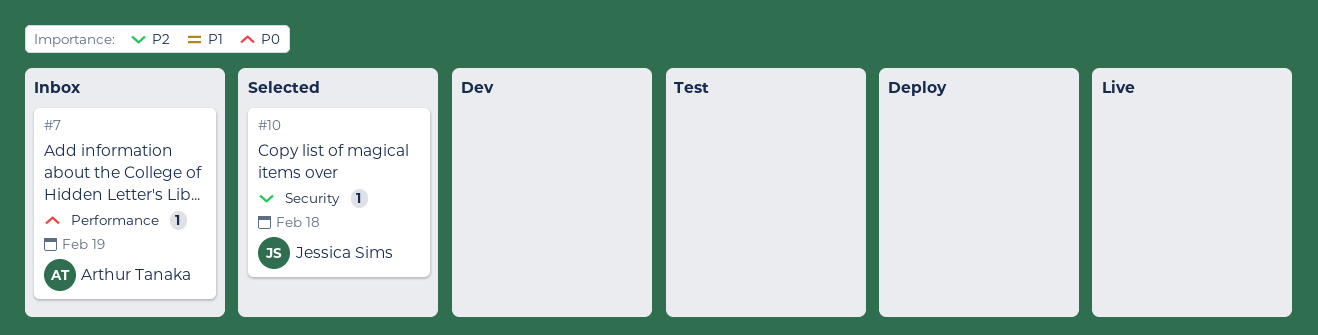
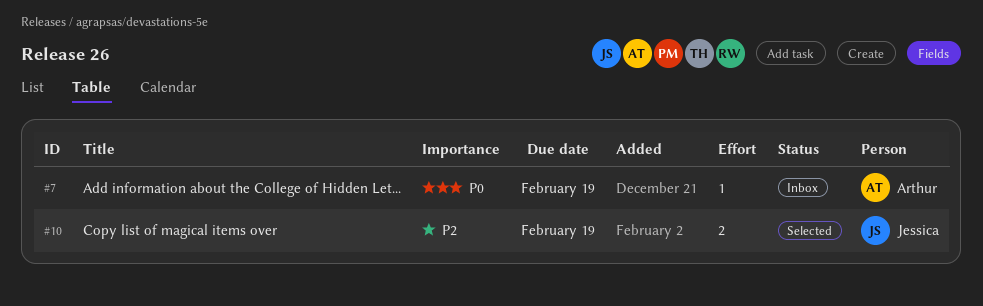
#10, estimate: 1 -> 2
#10, due: Feb 18 -> Feb 19

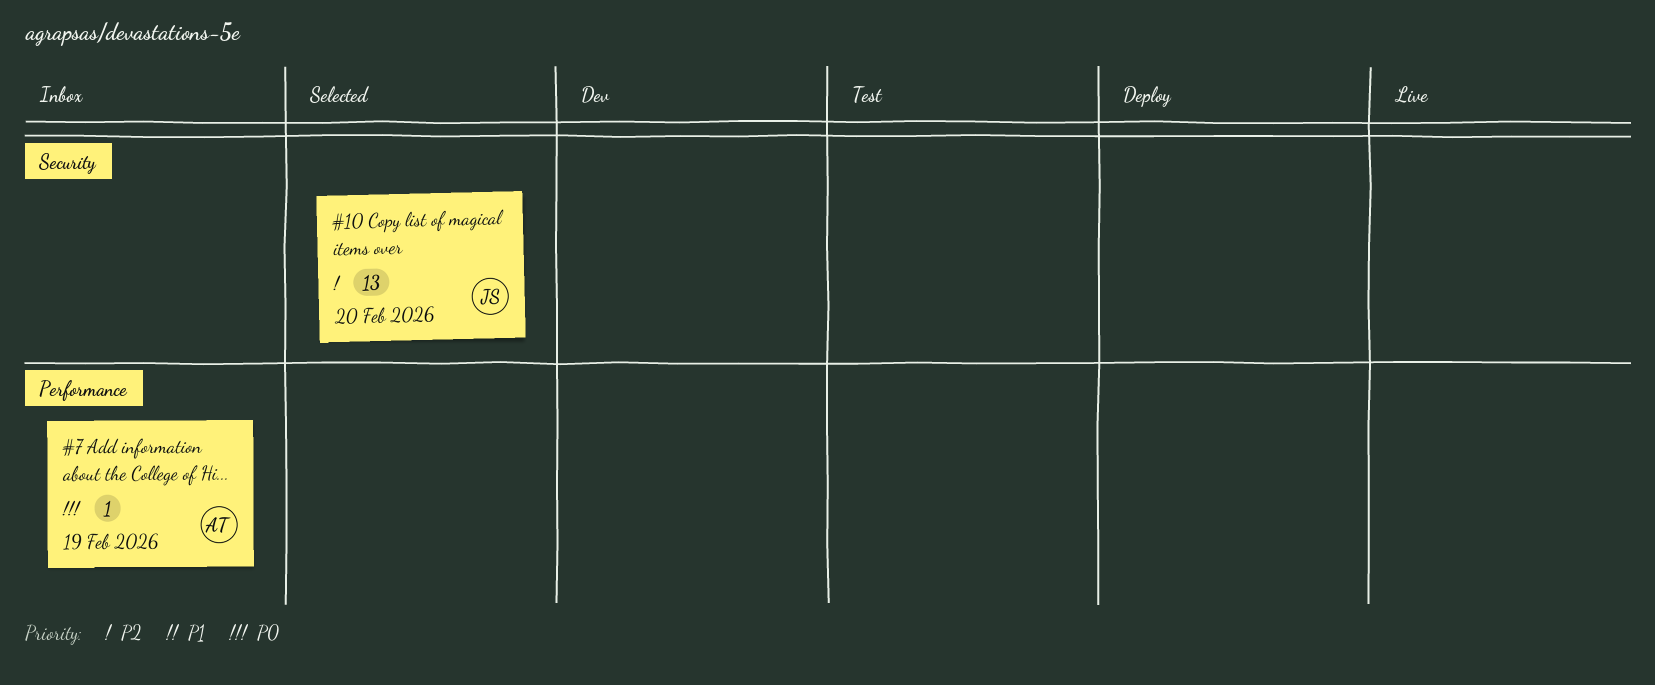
#10, estimate: 2 -> 13
#10, due: Feb 19 -> Feb 20

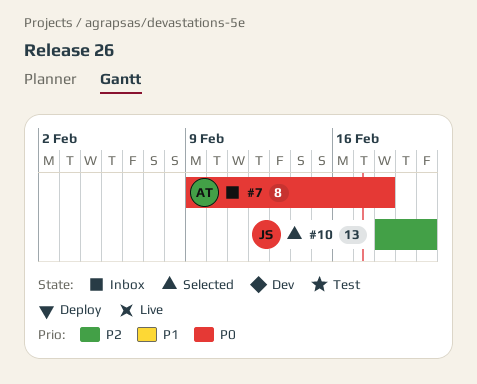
#7, estimate: 1 -> 8
#7, due: Feb 19 -> Feb 18

